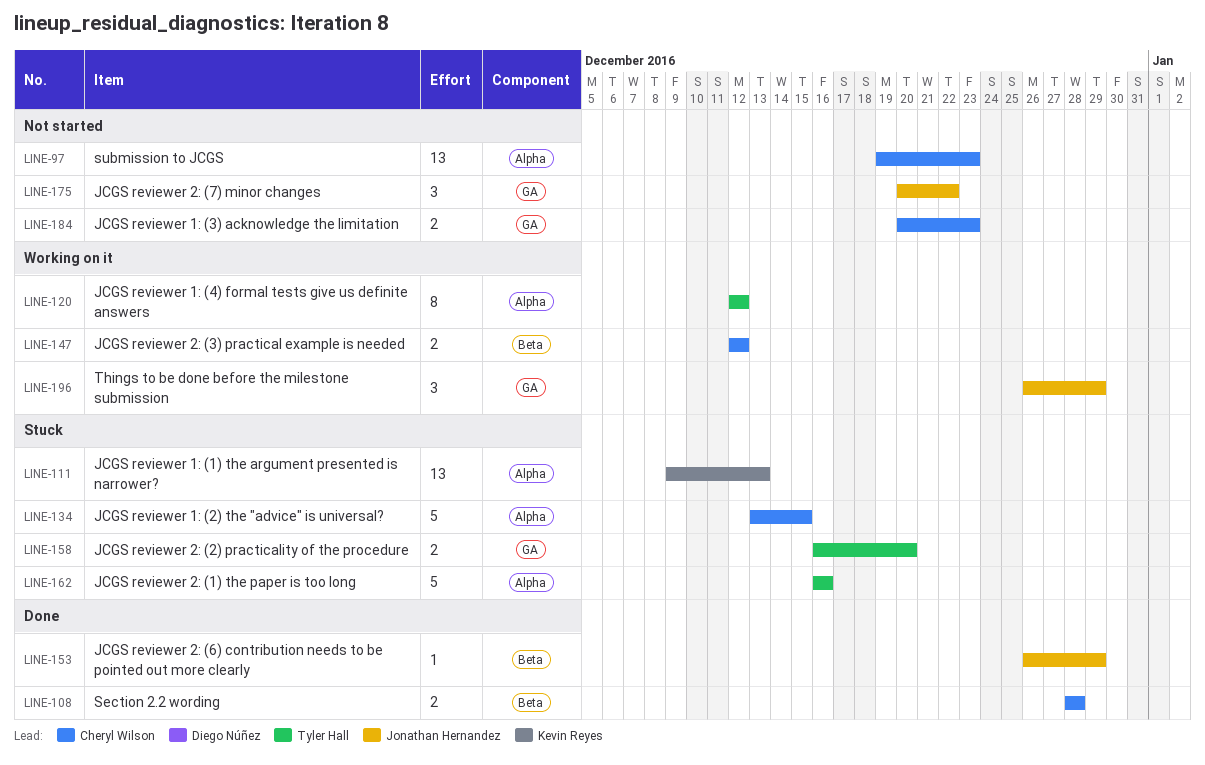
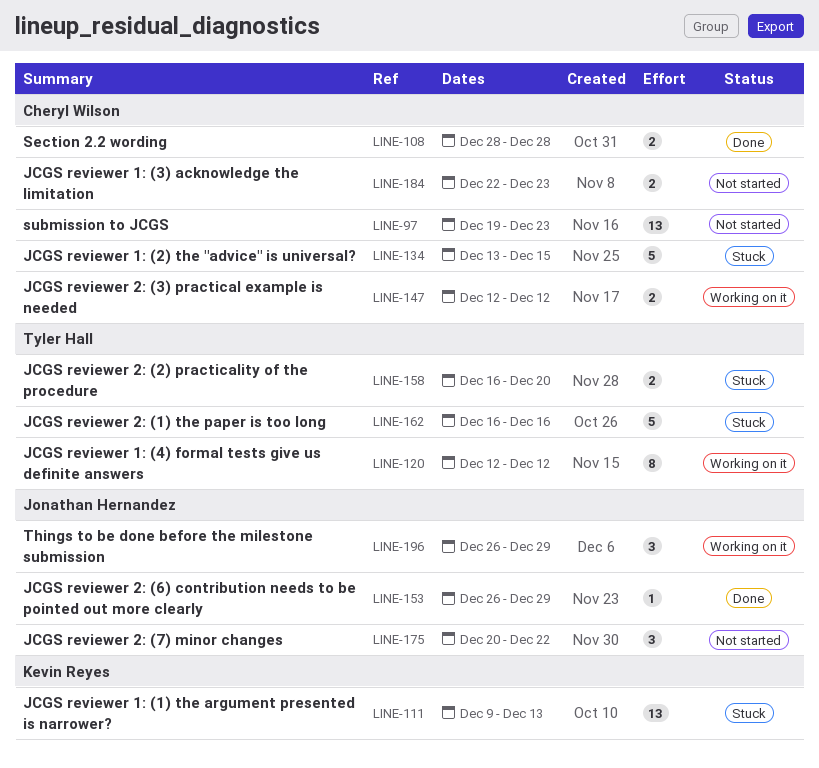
LINE-184, start: Dec 20 -> Dec 22

